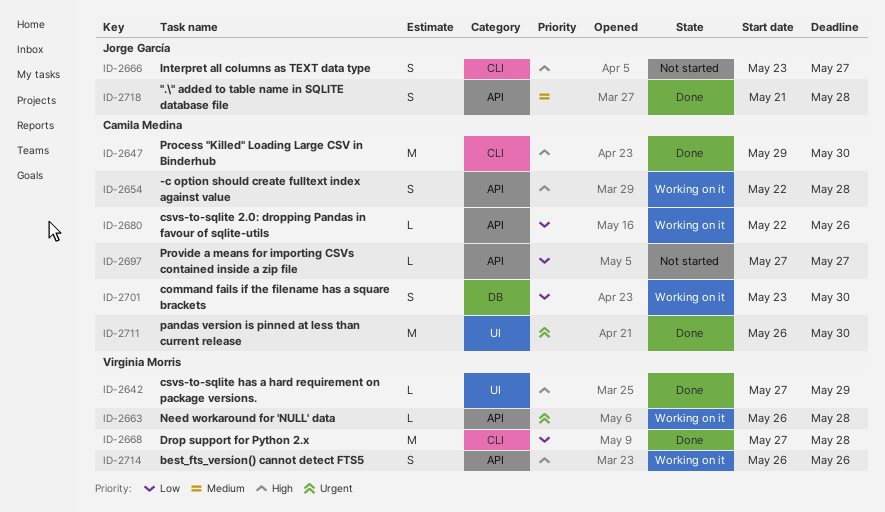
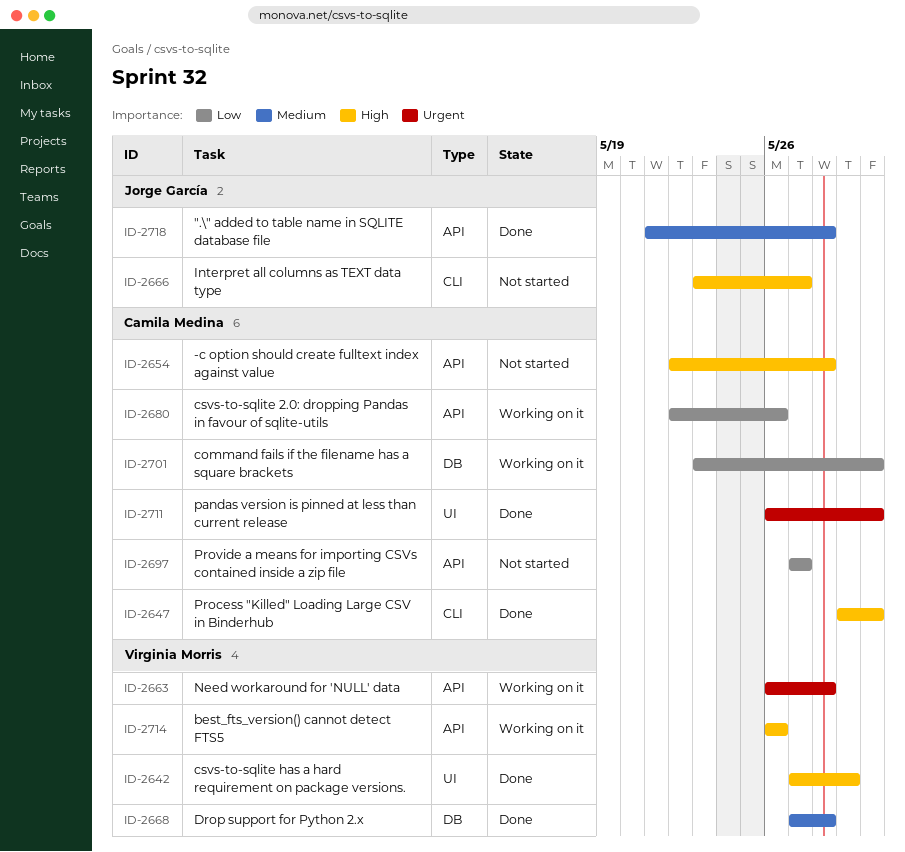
ID-2654, status: Working on it -> Not started
ID-2668, priority: Low -> Medium
ID-2668, label: CLI -> DB

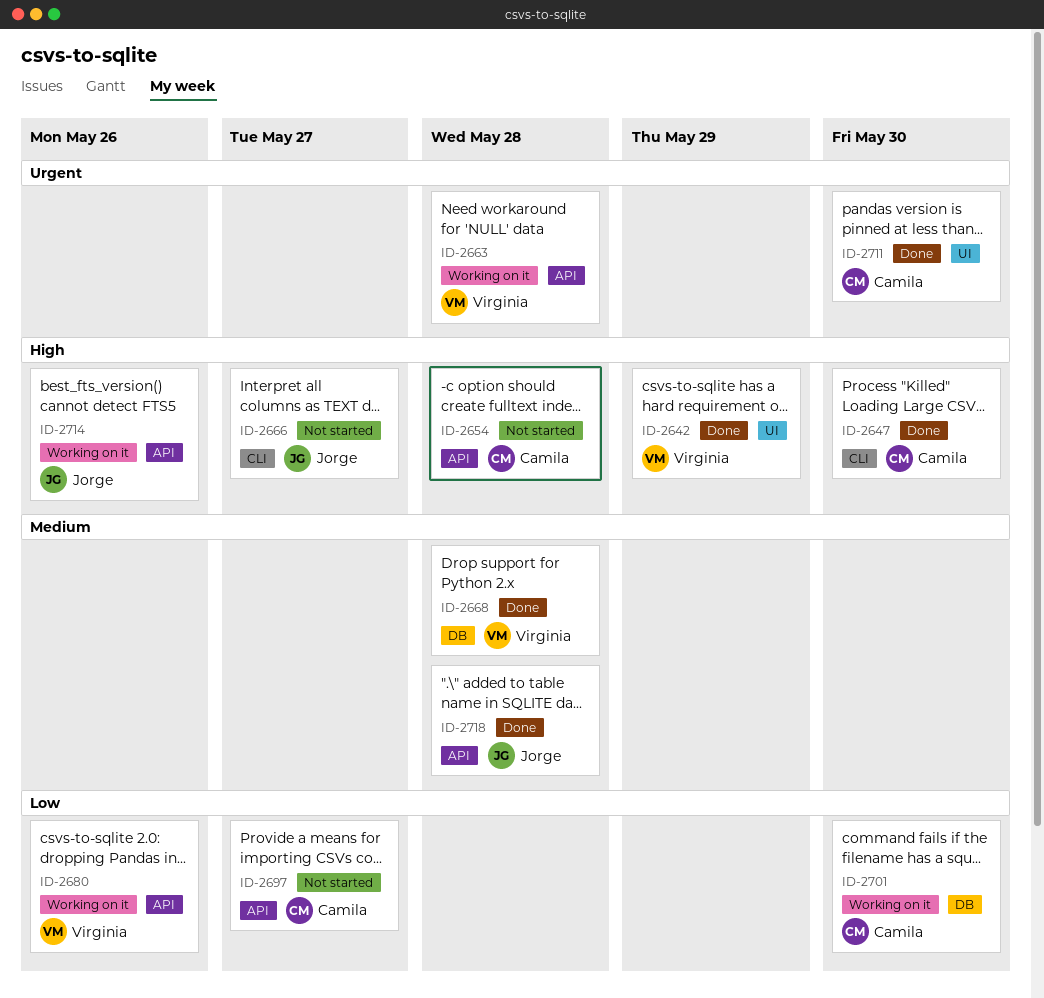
ID-2680, owner: Camila Medina -> Virginia Morris
ID-2714, owner: Virginia Morris -> Jorge García

